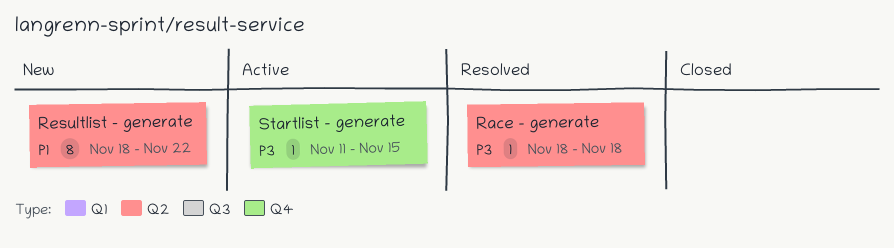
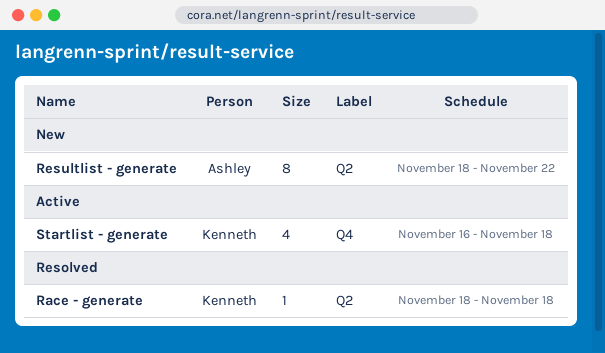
Startlist - generate, estimate: 1 -> 4
Startlist - generate, start: Nov 11 -> Nov 16
Startlist - generate, due: Nov 15 -> Nov 18

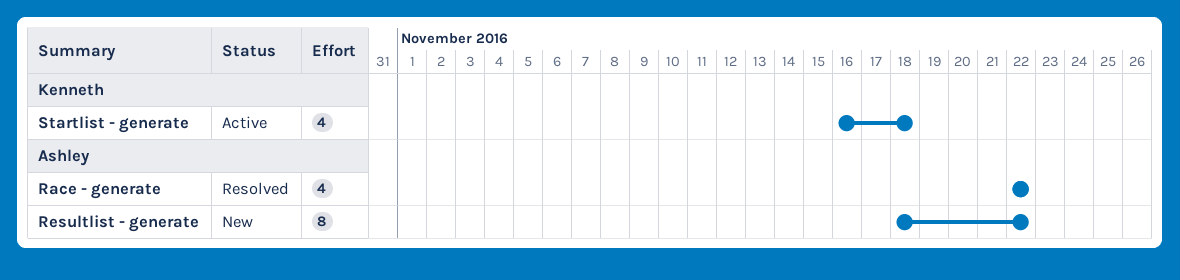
Race - generate, owner: Kenneth -> Ashley
Race - generate, estimate: 1 -> 4
Race - generate, start: Nov 18 -> Nov 22
Race - generate, due: Nov 18 -> Nov 22

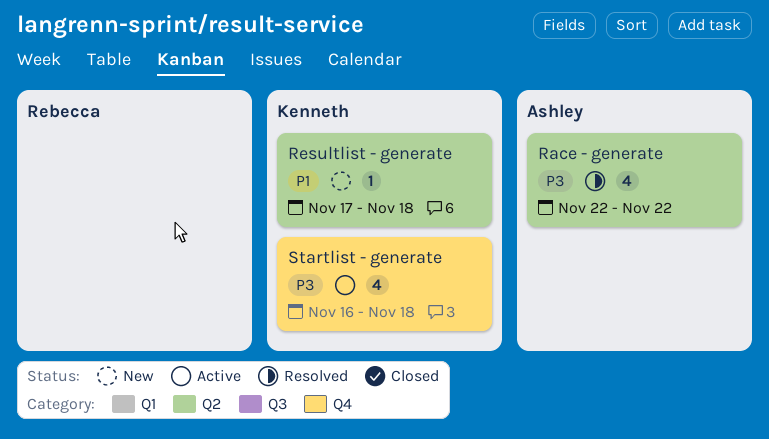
Resultlist - generate, owner: Ashley -> Kenneth
Resultlist - generate, estimate: 8 -> 1
Resultlist - generate, start: Nov 18 -> Nov 17
Resultlist - generate, due: Nov 22 -> Nov 18

